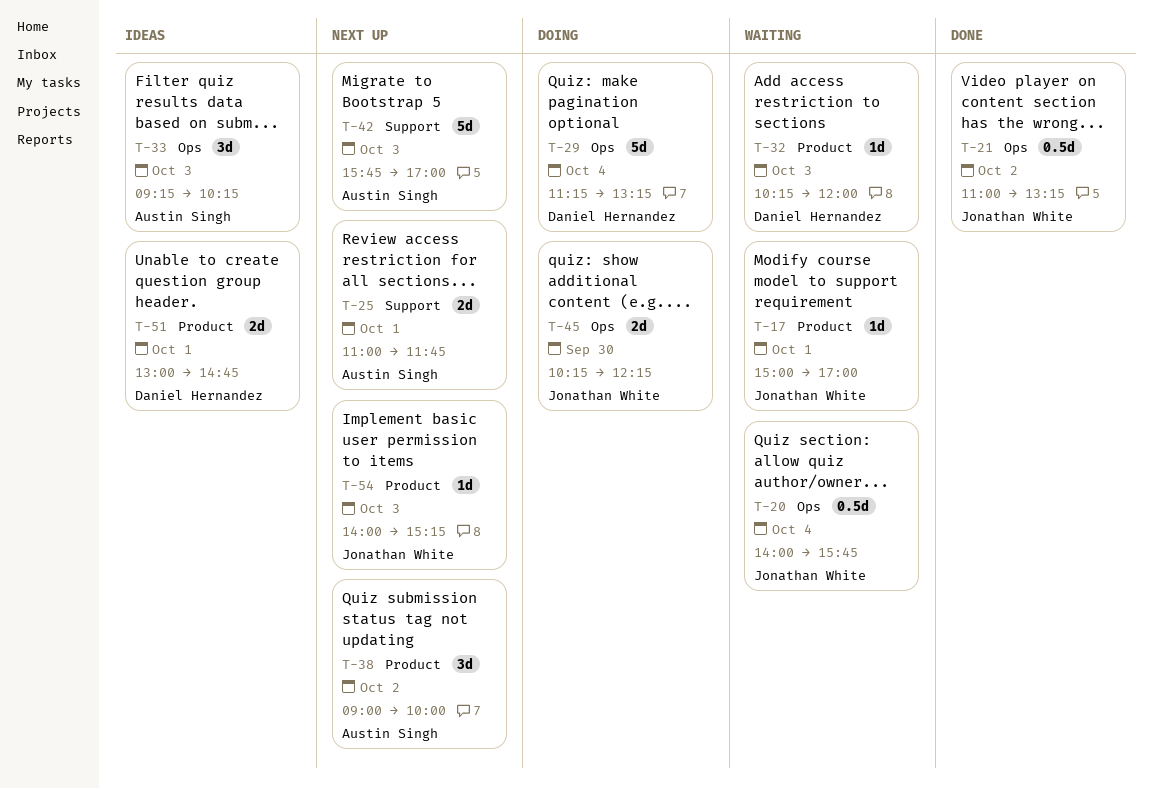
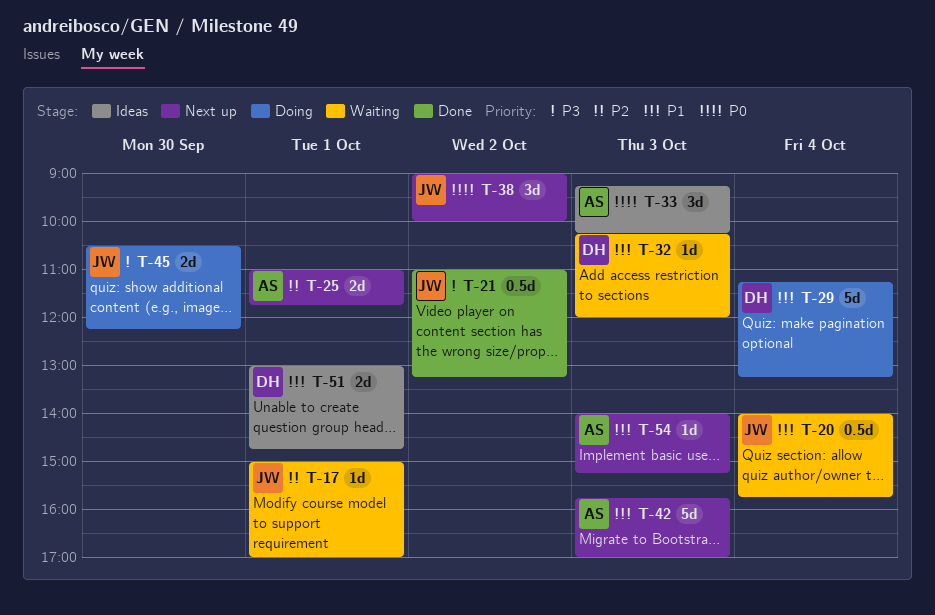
T-38, owner: Austin Singh -> Jonathan White
T-45, begins: 10:15 -> 10:30
T-54, owner: Jonathan White -> Austin Singh

